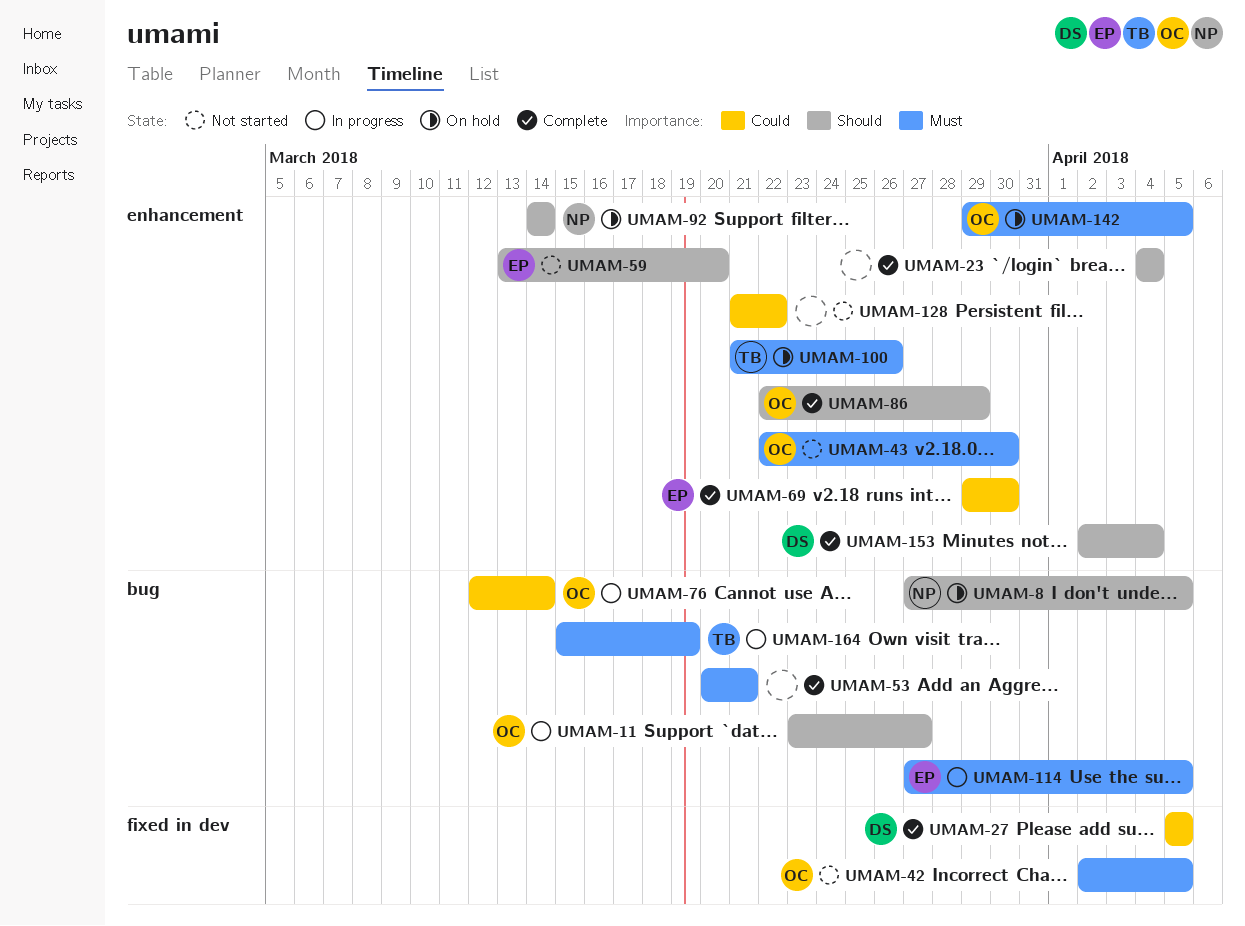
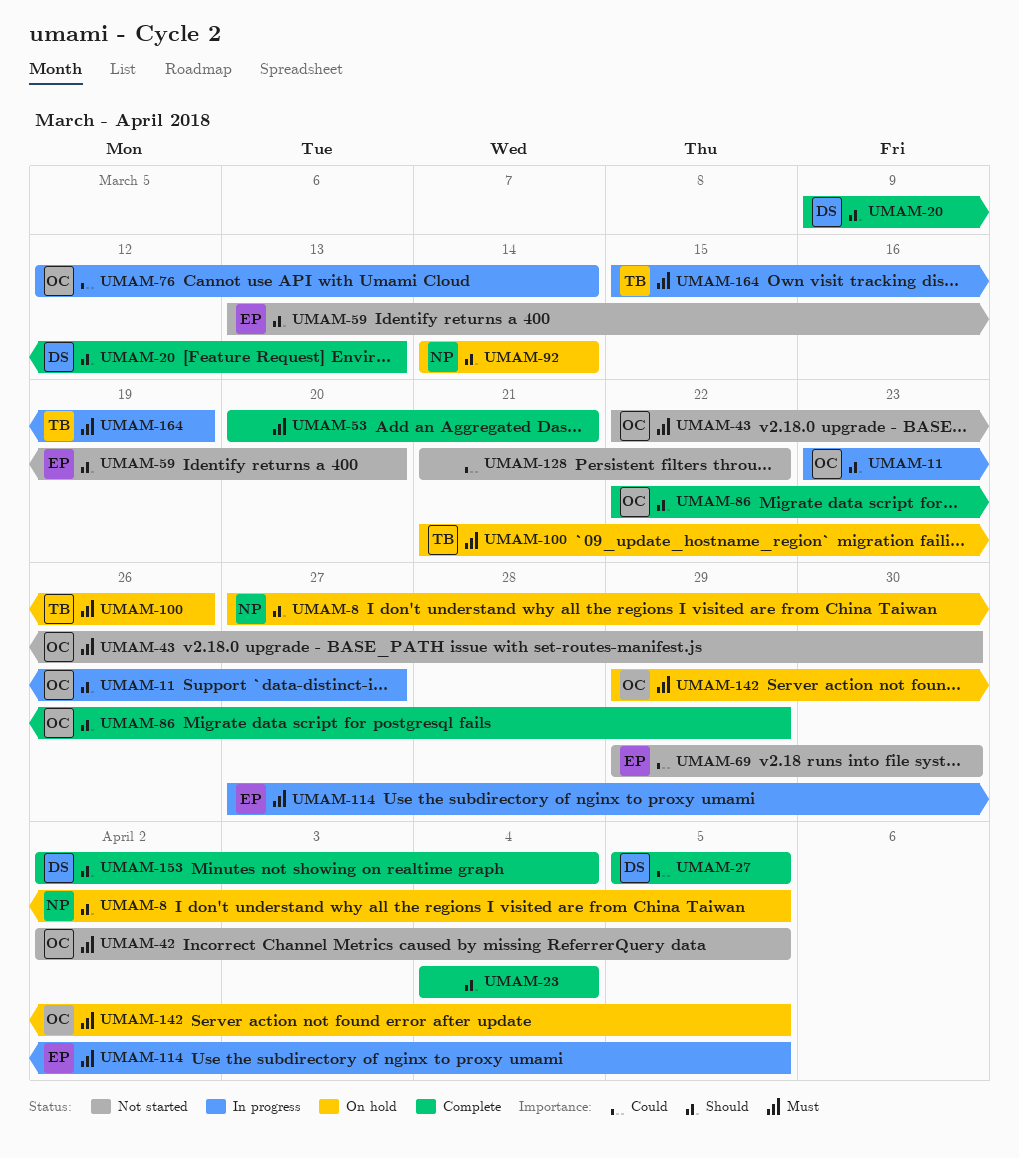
UMAM-20: none -> present
UMAM-69, status: Complete -> Not started

